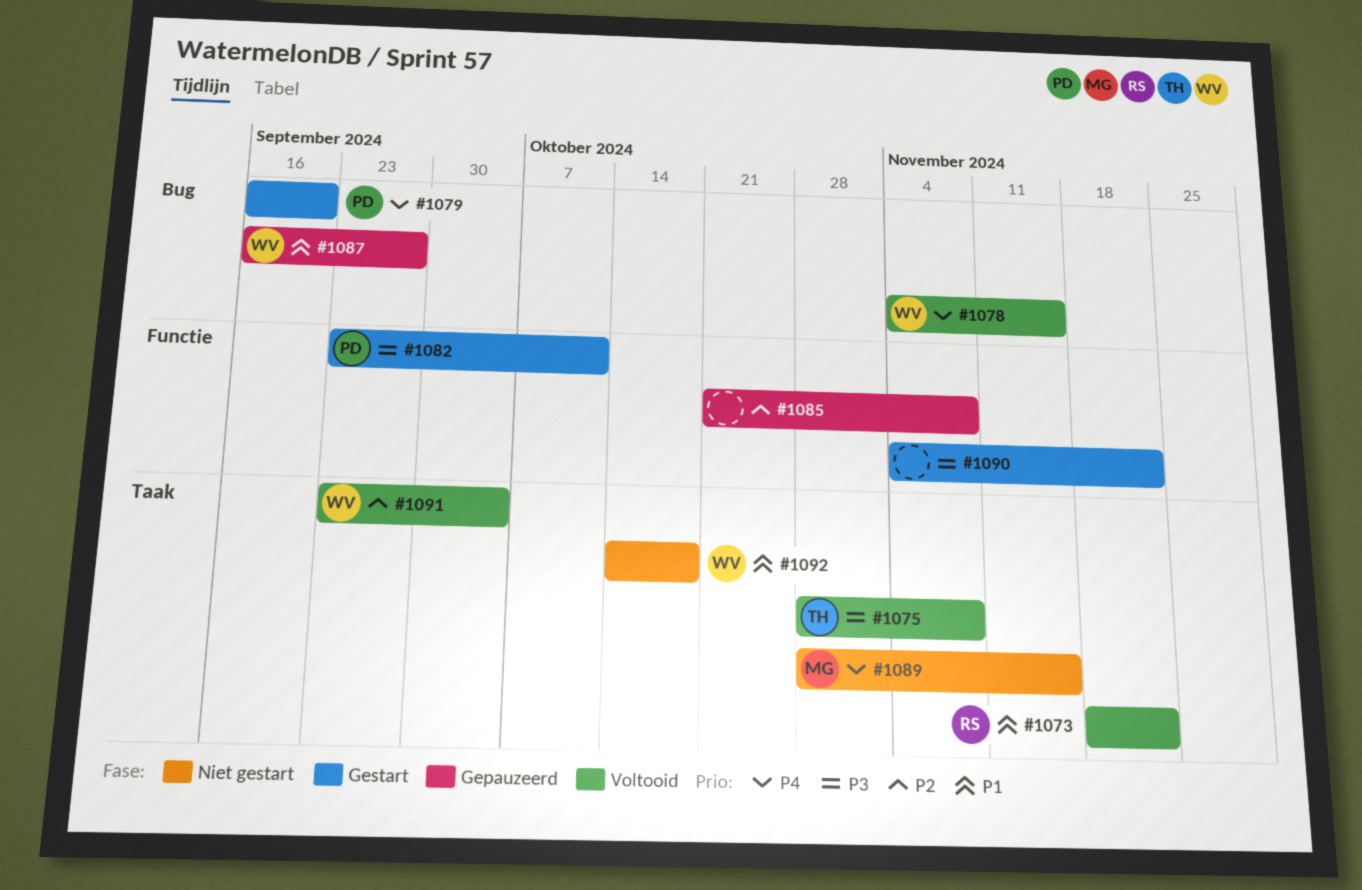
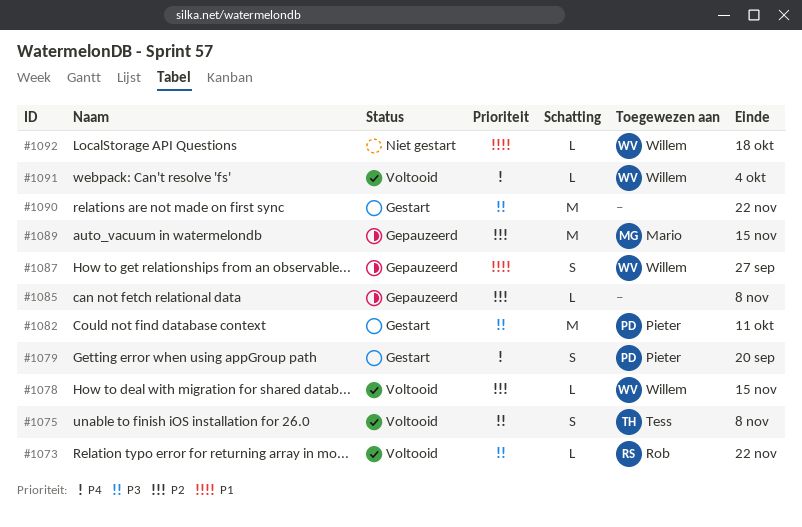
#1073, priority: P1 -> P3
#1078, priority: P4 -> P2
#1089, status: Niet gestart -> Gepauzeerd
#1089, priority: P4 -> P2
#1091, priority: P2 -> P4

